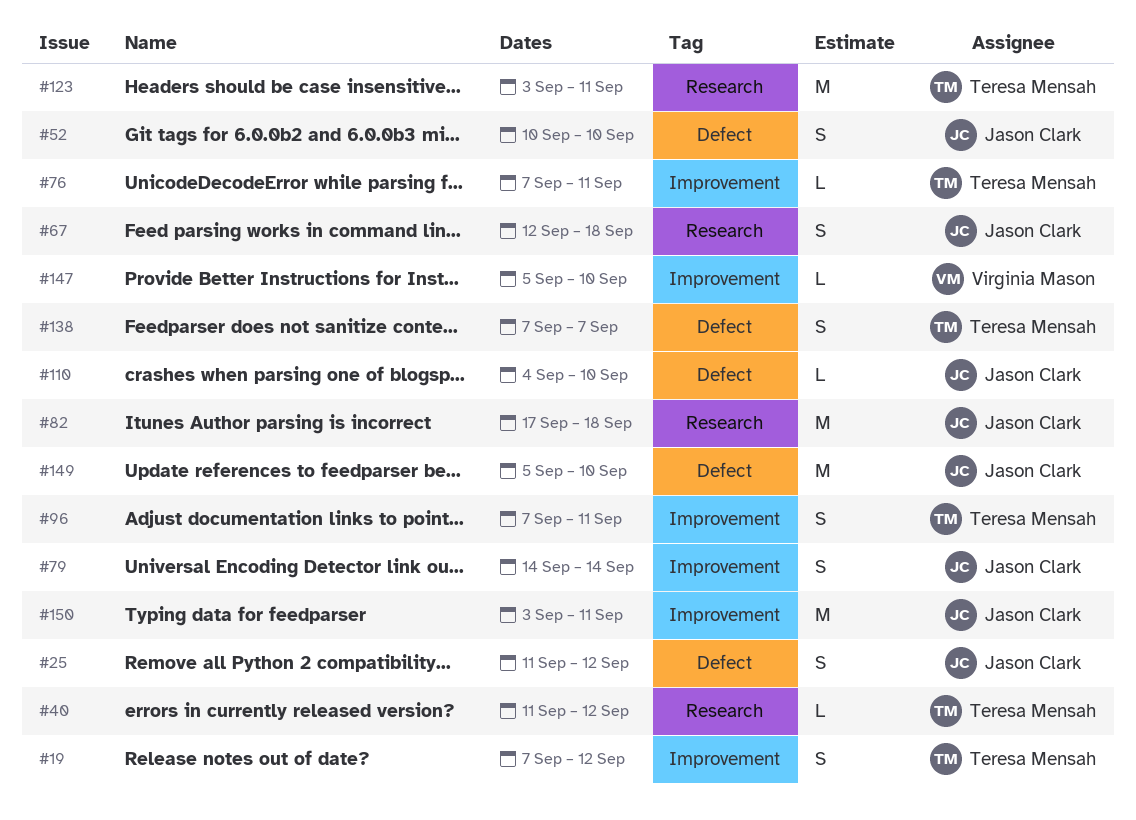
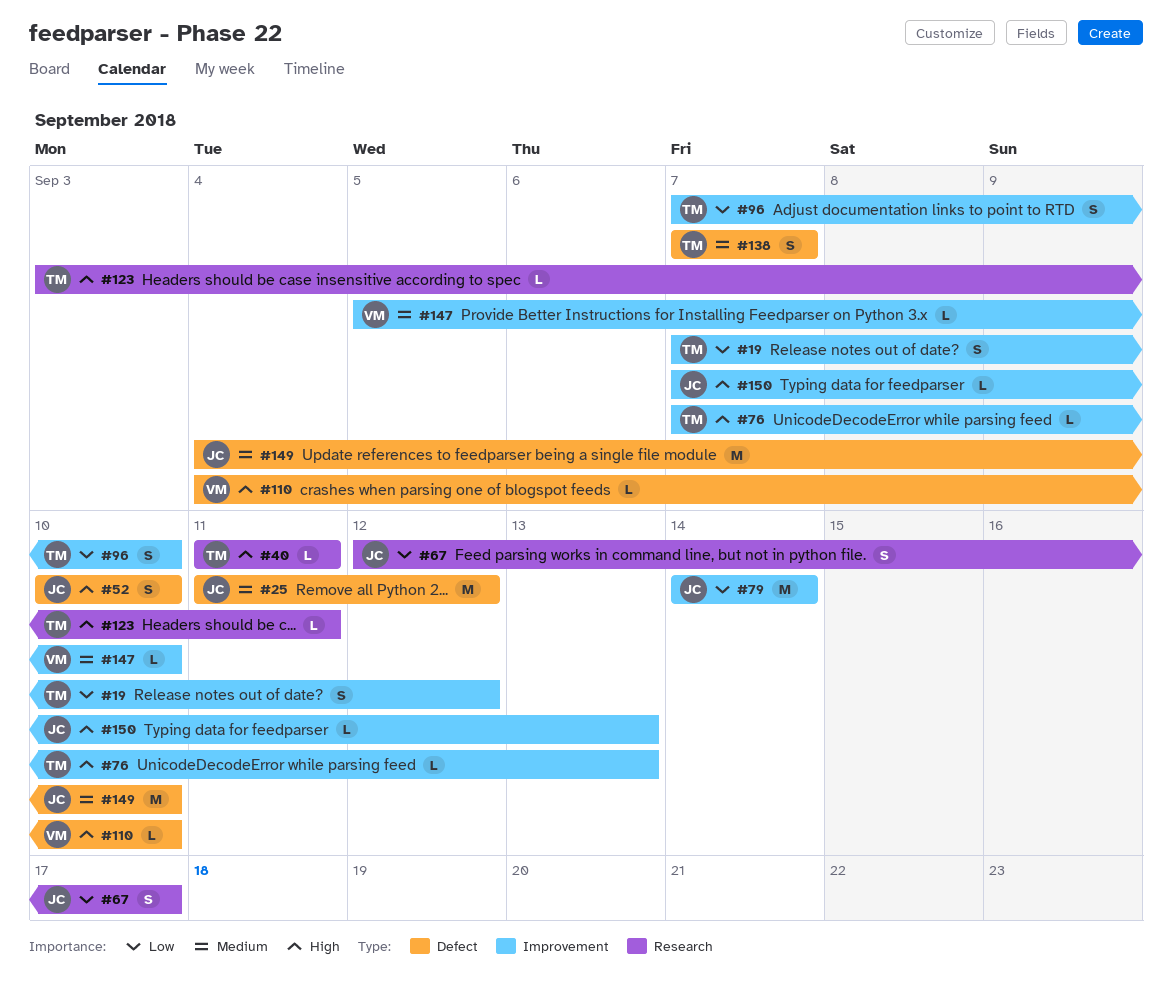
#25, estimate: S -> M
#40, due: Sep 12 -> Sep 11
#67, due: Sep 18 -> Sep 17
#76, due: Sep 11 -> Sep 13
#79, estimate: S -> M
#82: present -> none
#96, due: Sep 11 -> Sep 10
#110, owner: Jason Clark -> Virginia Mason
#123, estimate: M -> L
#149, start: Sep 5 -> Sep 4
#150, estimate: M -> L
#150, start: Sep 3 -> Sep 7
#150, due: Sep 11 -> Sep 13

